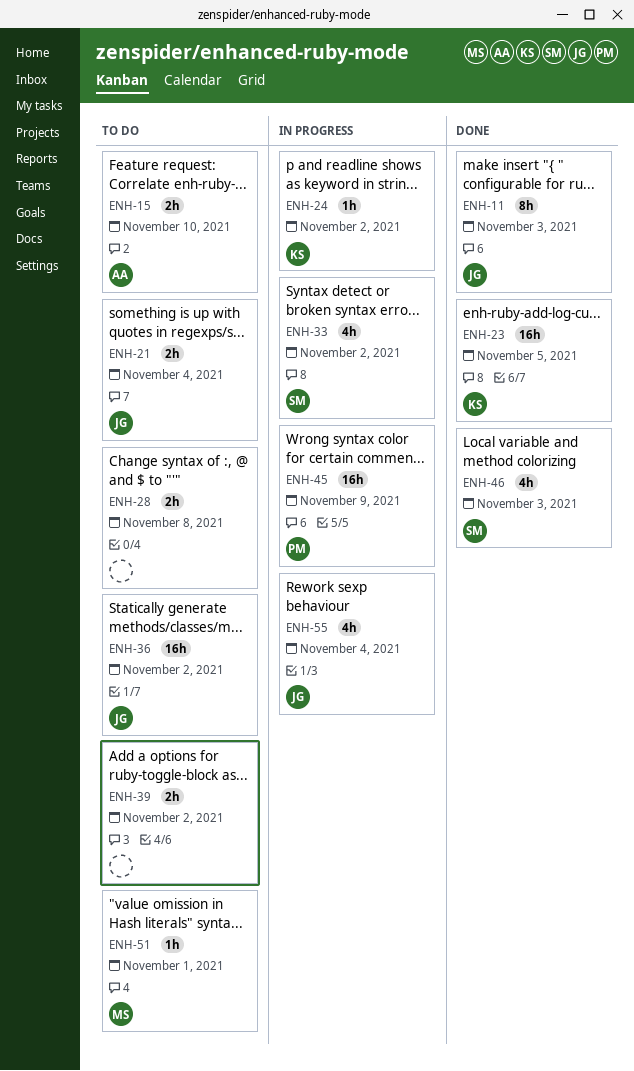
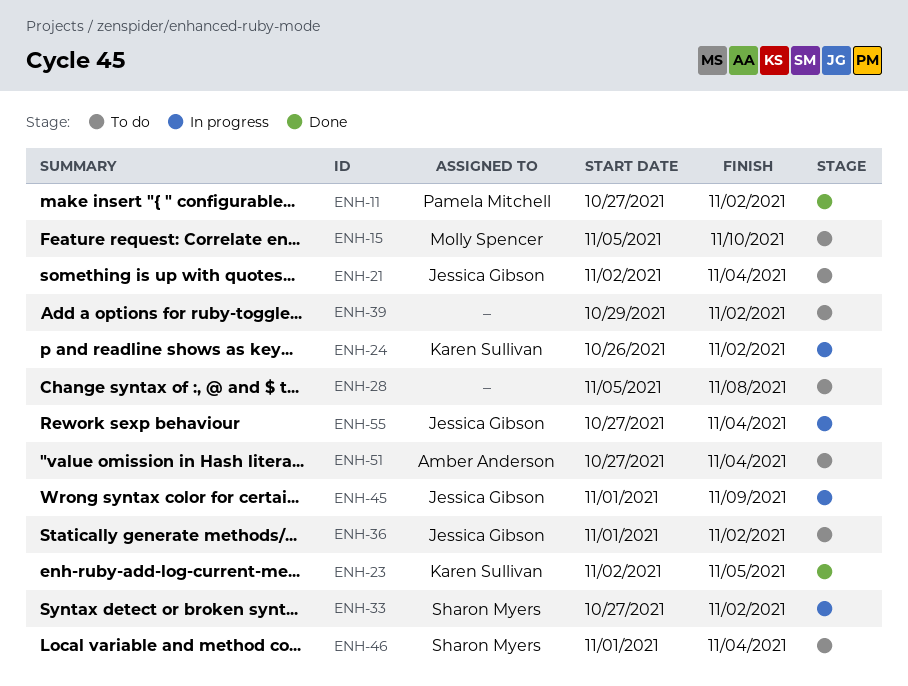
ENH-11, owner: Jessica Gibson -> Pamela Mitchell
ENH-11, due: Nov 3 -> Nov 2
ENH-15, owner: Amber Anderson -> Molly Spencer
ENH-45, owner: Pamela Mitchell -> Jessica Gibson
ENH-46, status: Done -> To do
ENH-46, due: Nov 3 -> Nov 4
ENH-51, owner: Molly Spencer -> Amber Anderson
ENH-51, due: Nov 1 -> Nov 4

